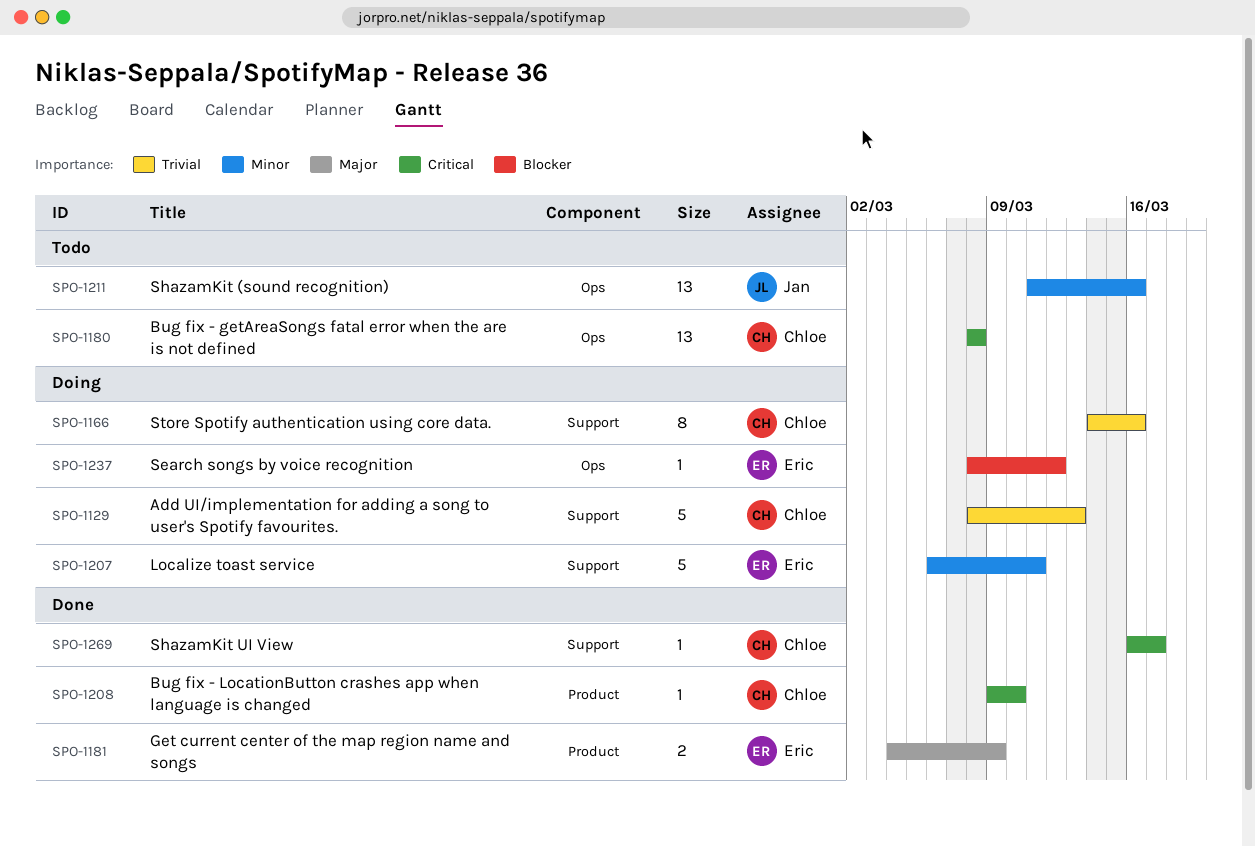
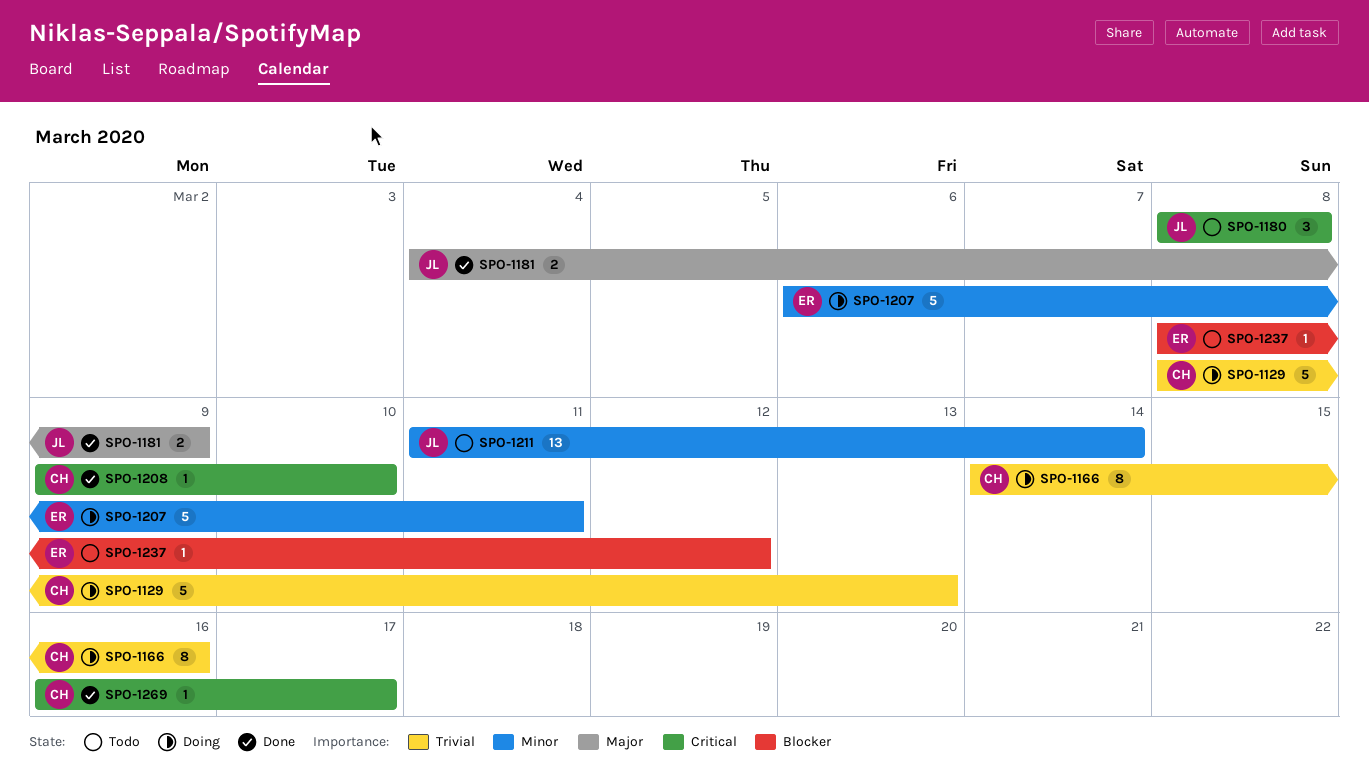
SPO-1180, owner: Chloe -> Jan
SPO-1180, estimate: 13 -> 3
SPO-1181, owner: Eric -> Jan
SPO-1211, due: Mar 16 -> Mar 14
SPO-1237, status: Doing -> Todo

